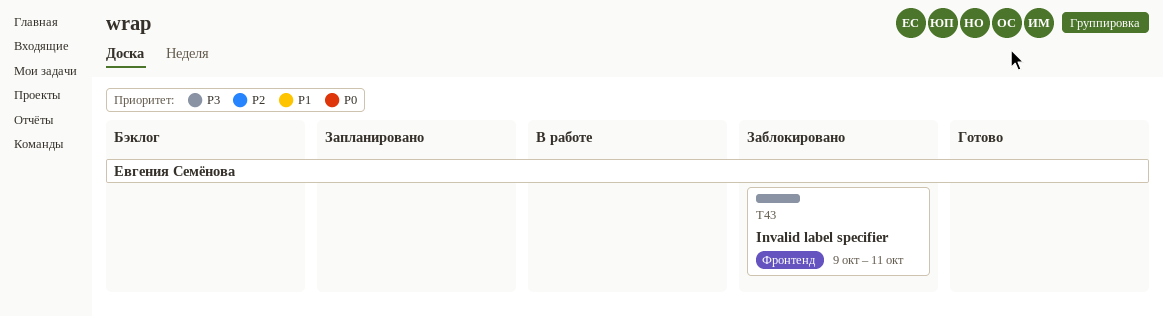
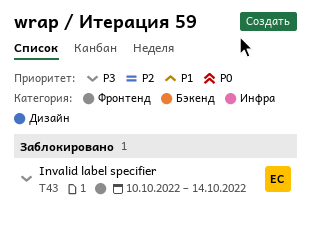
T43, start: Oct 9 -> Oct 10
T43, due: Oct 11 -> Oct 14

